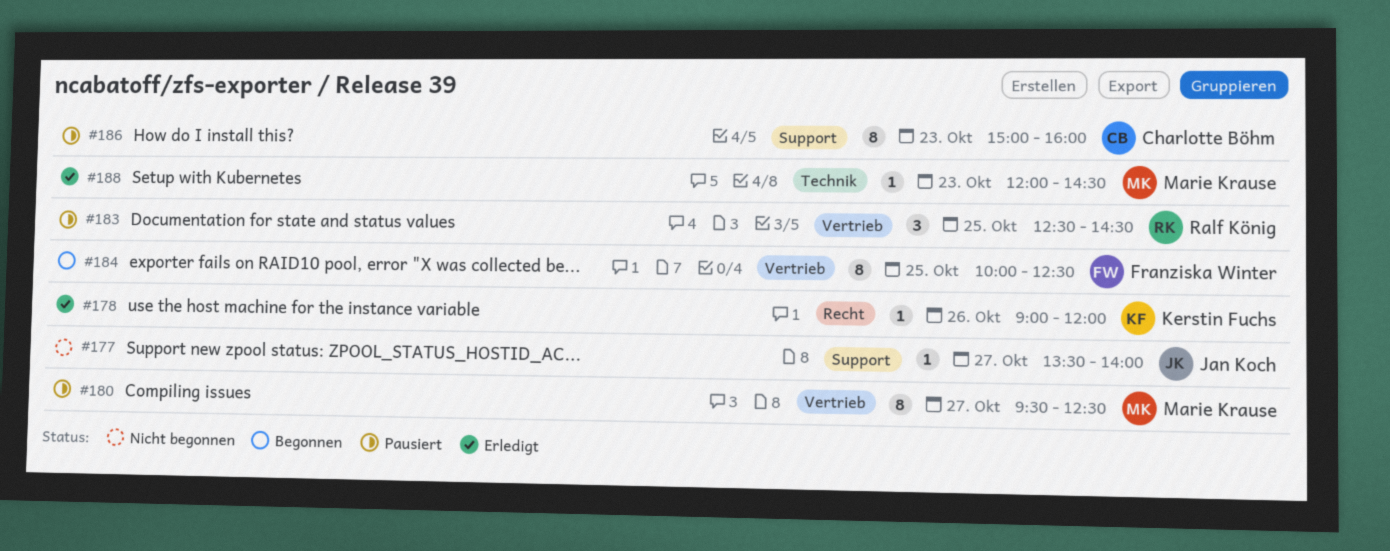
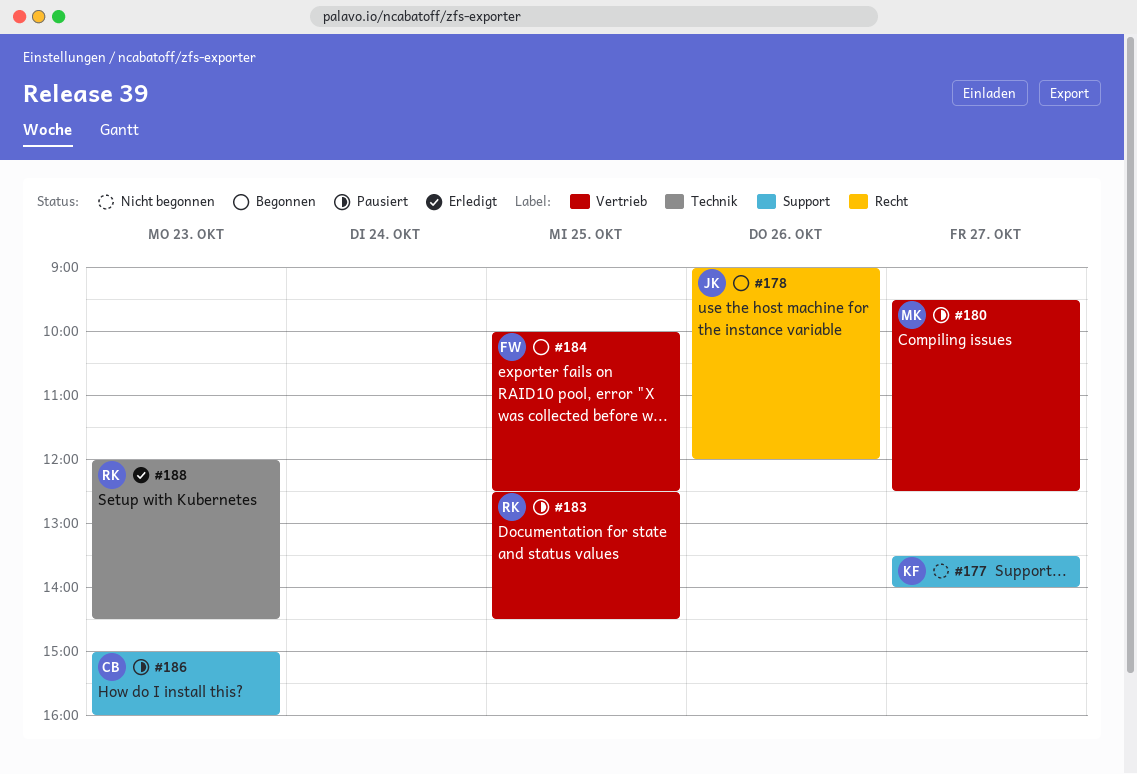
#177, owner: Jan Koch -> Kerstin Fuchs
#178, status: Erledigt -> Begonnen
#178, owner: Kerstin Fuchs -> Jan Koch
#188, owner: Marie Krause -> Ralf König

